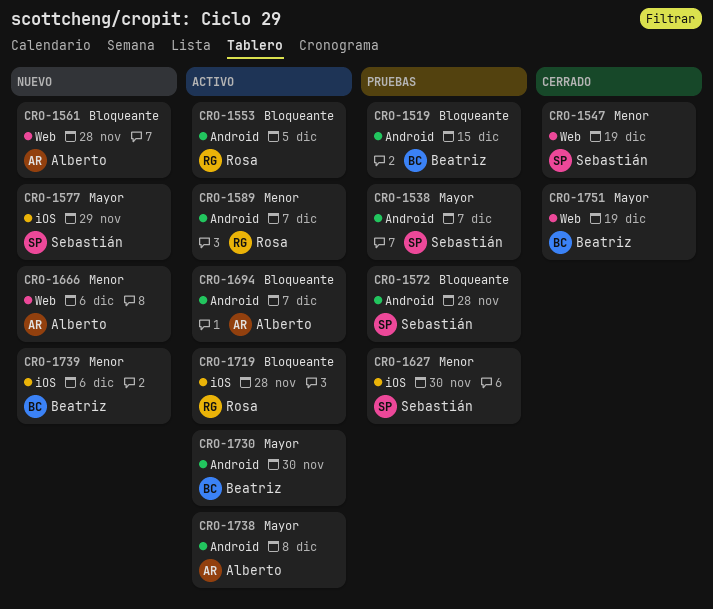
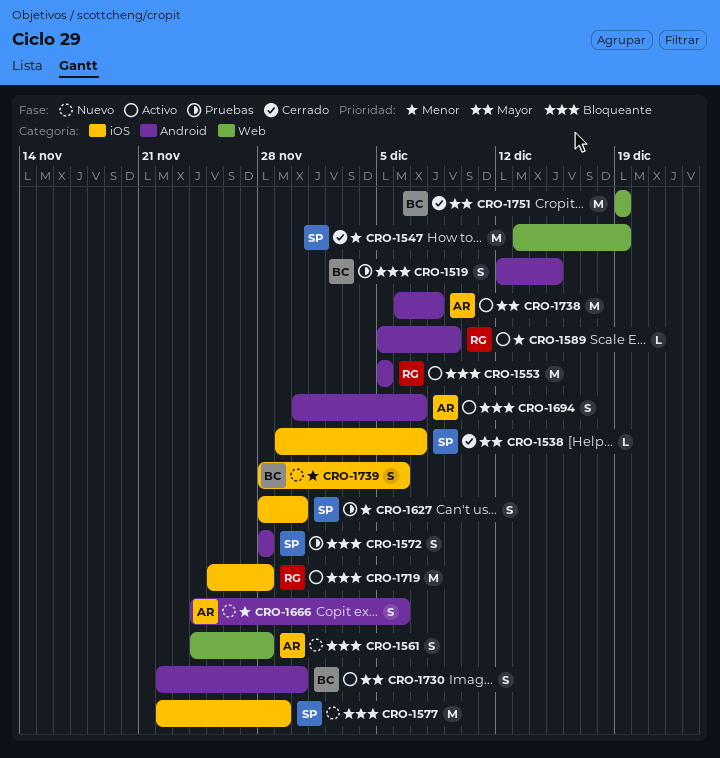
CRO-1538, status: Pruebas -> Cerrado
CRO-1538, label: Android -> iOS
CRO-1577, priority: Mayor -> Bloqueante
CRO-1589, due: Dec 7 -> Dec 9
CRO-1666, label: Web -> Android

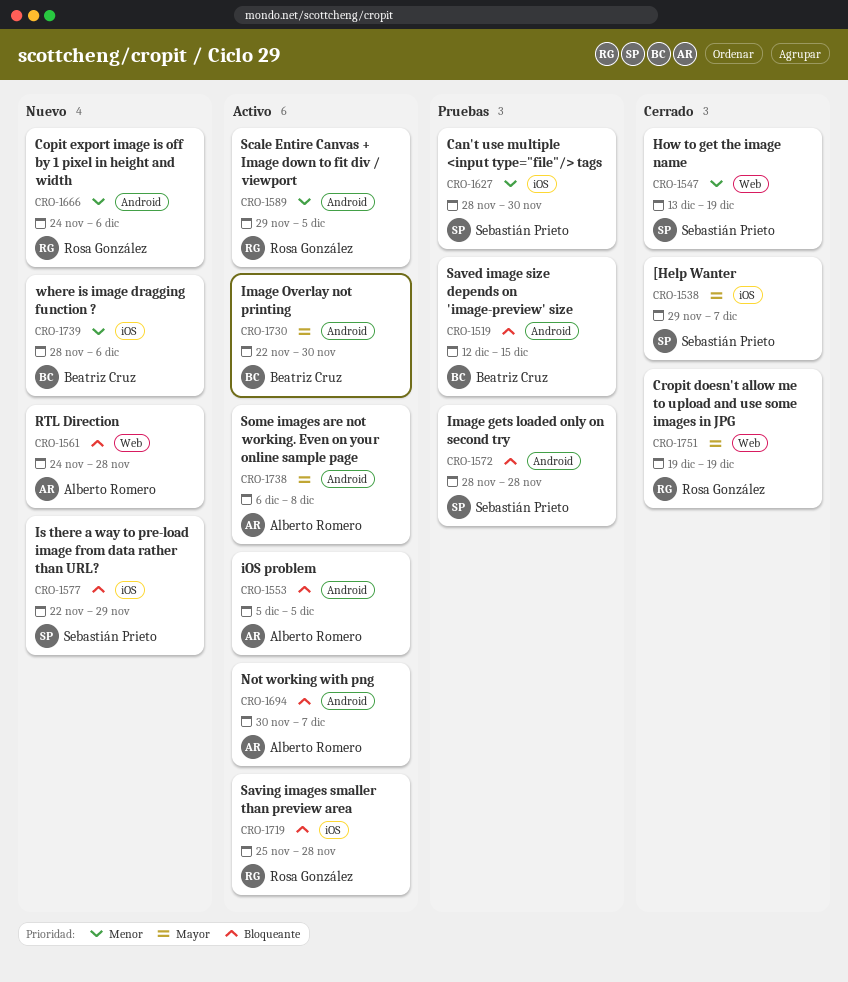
CRO-1553, owner: Rosa González -> Alberto Romero
CRO-1589, start: Dec 5 -> Nov 29
CRO-1589, due: Dec 9 -> Dec 5
CRO-1666, owner: Alberto Romero -> Rosa González
CRO-1751, owner: Beatriz Cruz -> Rosa González

